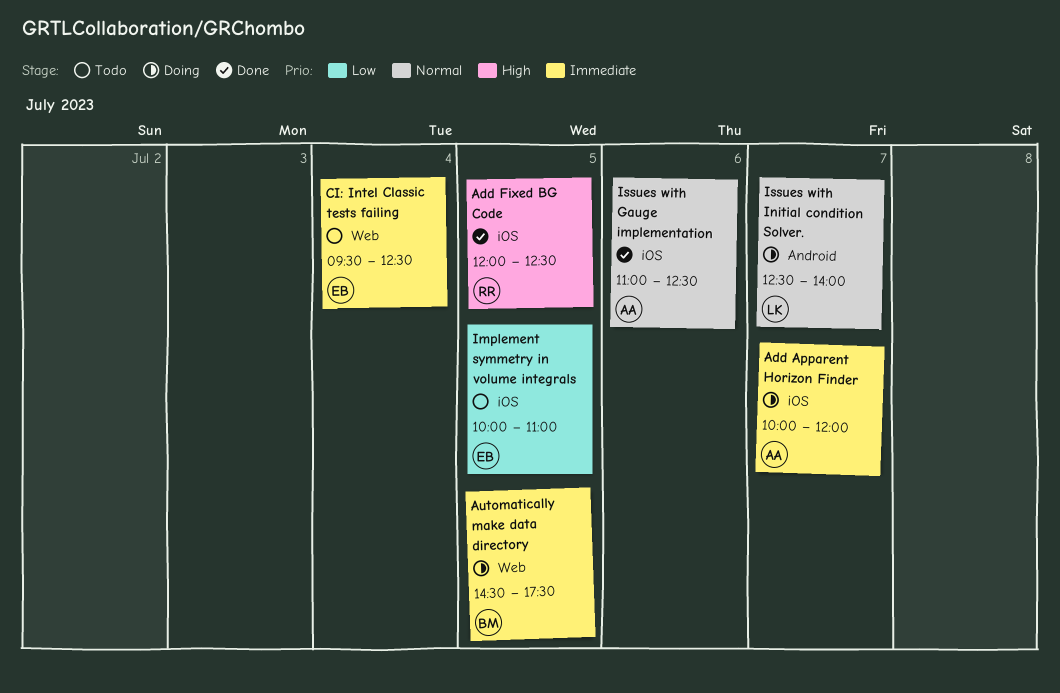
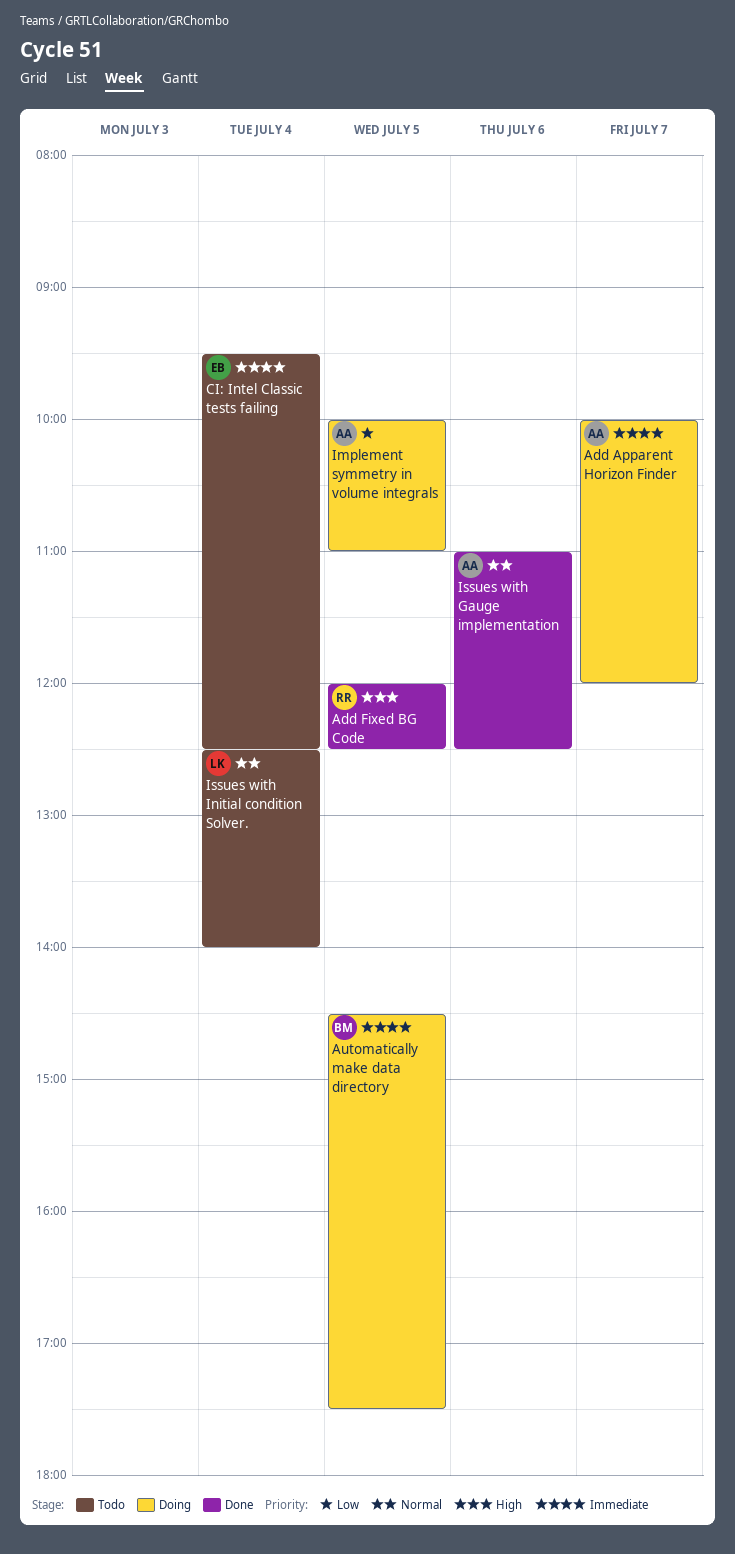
Implement symmetry in volume integrals, status: Todo -> Doing
Implement symmetry in volume integrals, owner: EB -> AA
Issues with Initial condition Solver., status: Doing -> Todo
Issues with Initial condition Solver., day: Jul 7 -> Jul 4

